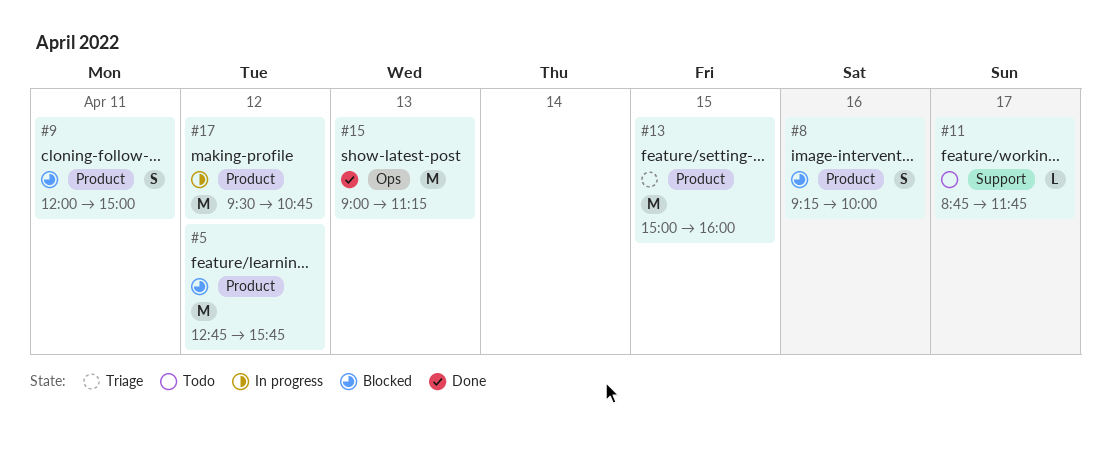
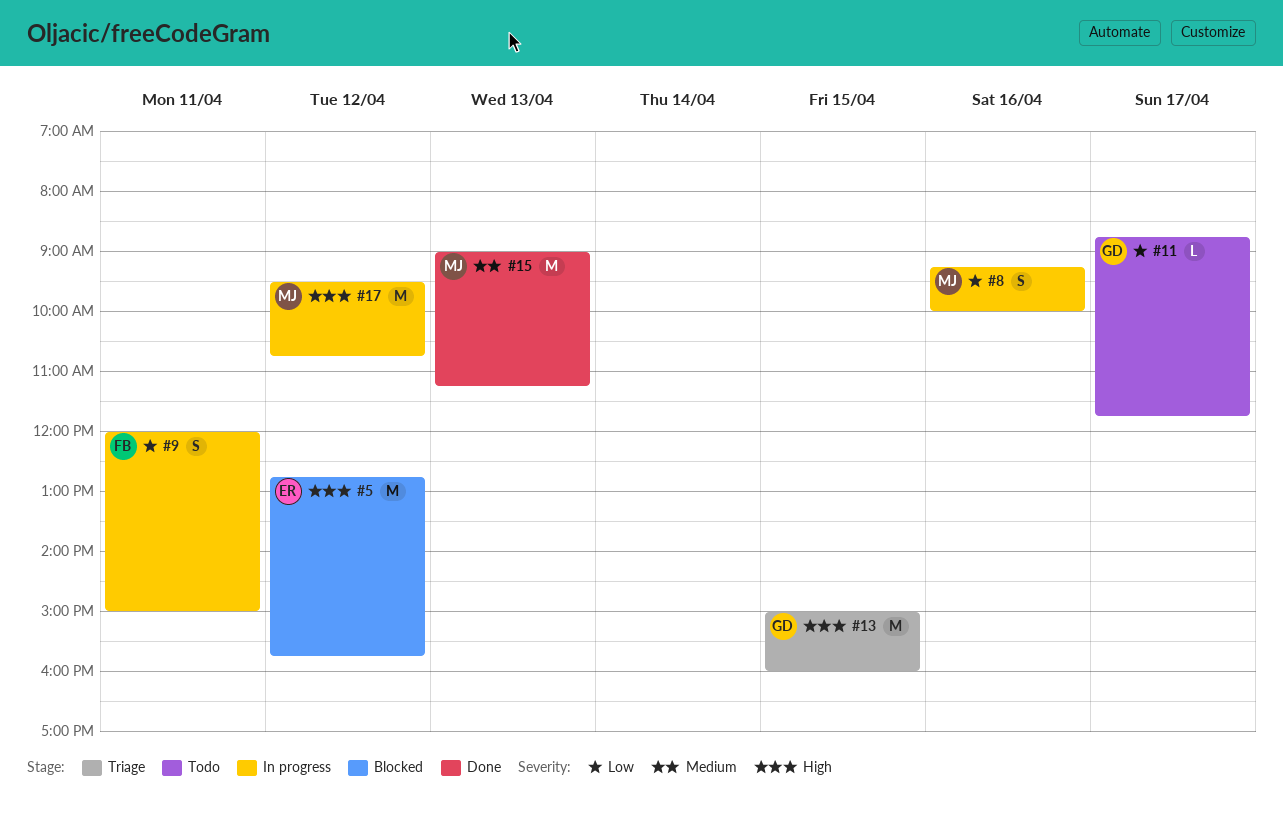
#8, status: Blocked -> In progress
#9, status: Blocked -> In progress

